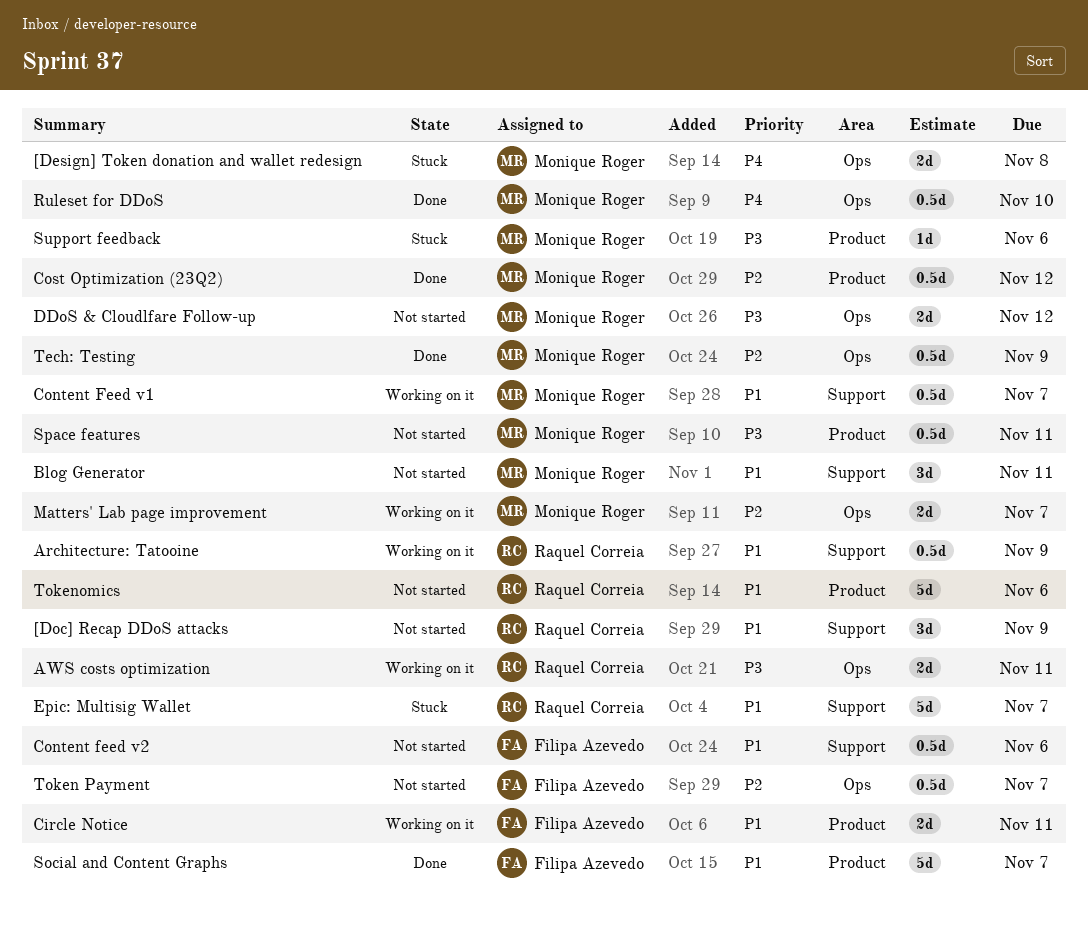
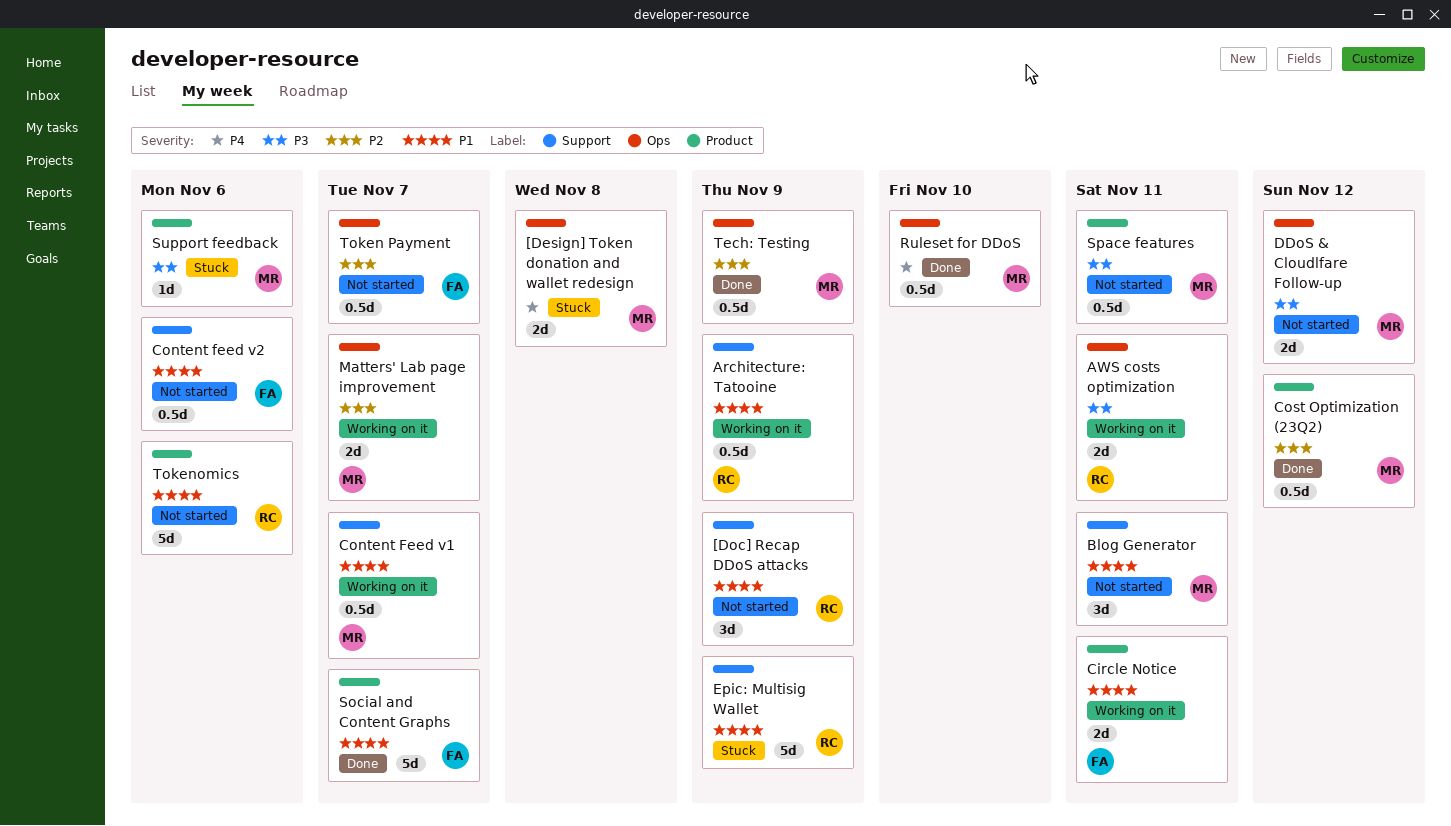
Epic: Multisig Wallet, due: Nov 7 -> Nov 9

